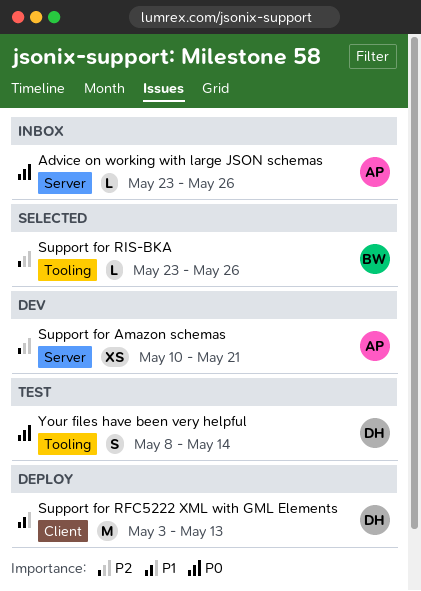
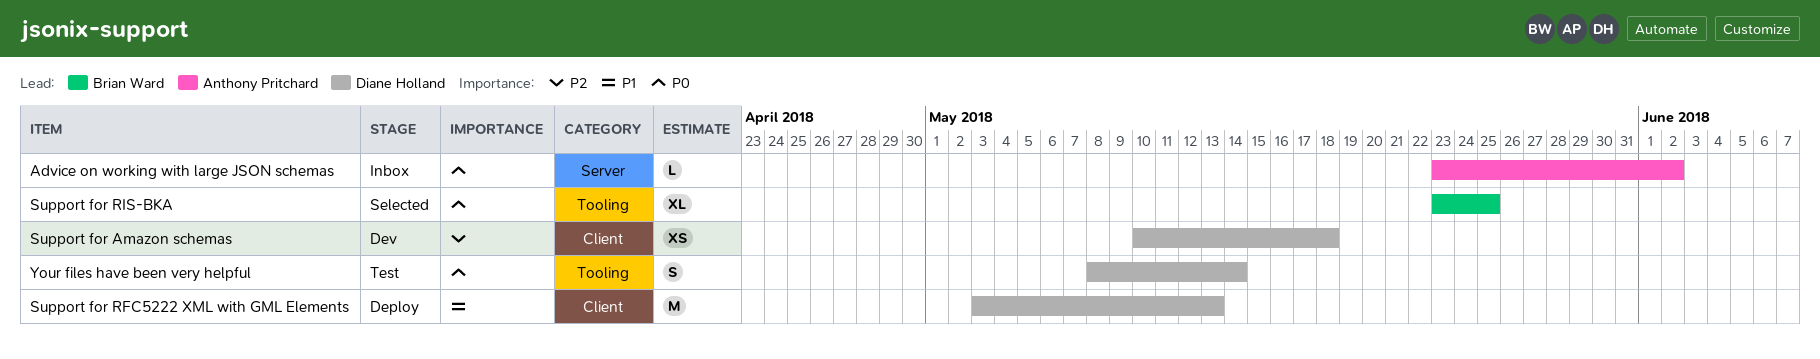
Advice on working with large JSON schemas, due: May 26 -> Jun 2
Support for Amazon schemas, owner: Anthony Pritchard -> Diane Holland
Support for Amazon schemas, label: Server -> Client
Support for Amazon schemas, due: May 21 -> May 18
Support for RIS-BKA, priority: P2 -> P0
Support for RIS-BKA, estimate: L -> XL
Support for RIS-BKA, due: May 26 -> May 25

